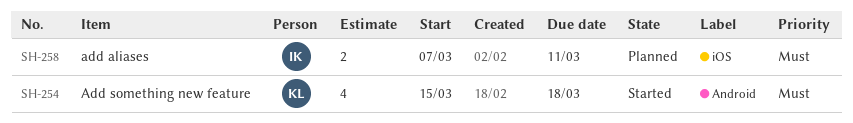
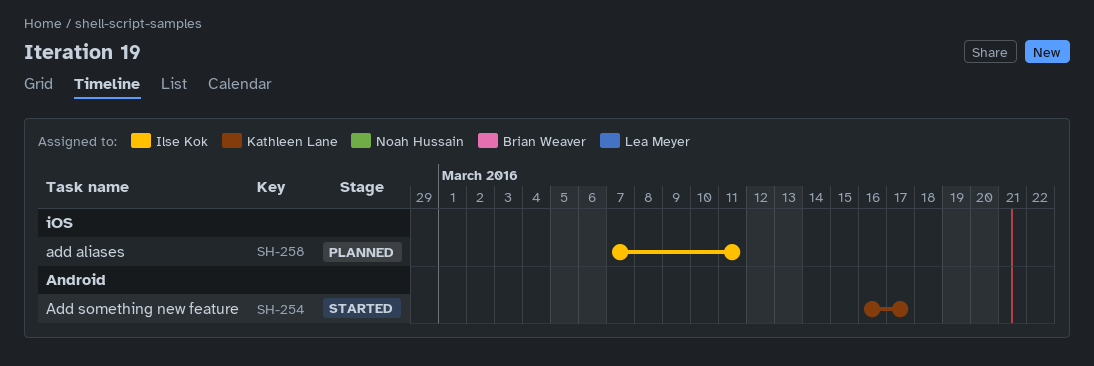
SH-254, start: Mar 15 -> Mar 16
SH-254, due: Mar 18 -> Mar 17

